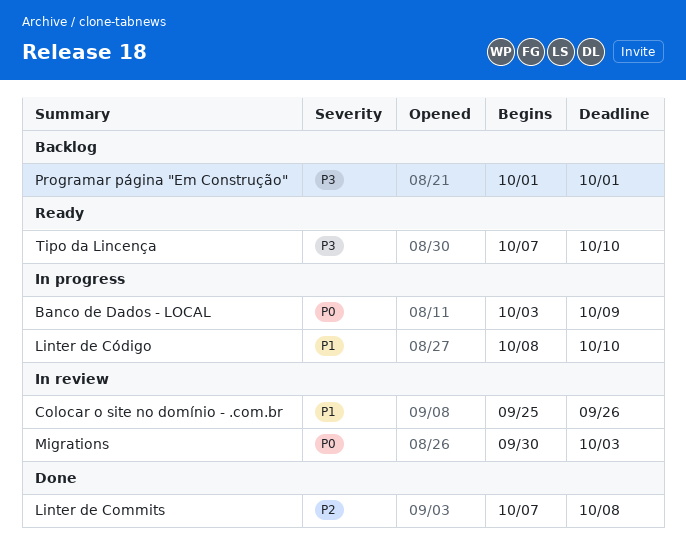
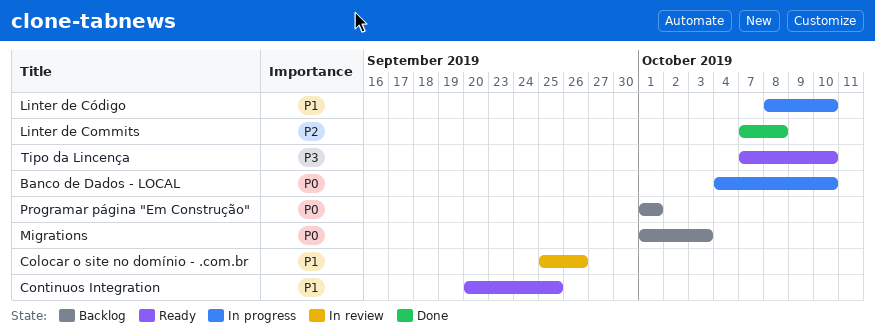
Banco de Dados - LOCAL, start: Oct 3 -> Oct 4
Banco de Dados - LOCAL, due: Oct 9 -> Oct 10
Continuos Integration: none -> present
Migrations, status: In review -> Backlog
Migrations, start: Sep 30 -> Oct 1
Programar página "Em Construção", priority: P3 -> P0

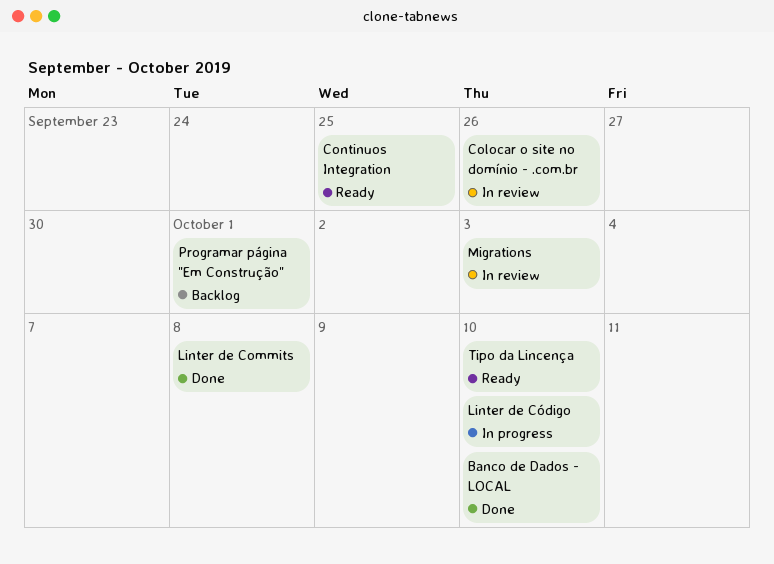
Banco de Dados - LOCAL, status: In progress -> Done
Migrations, status: Backlog -> In review

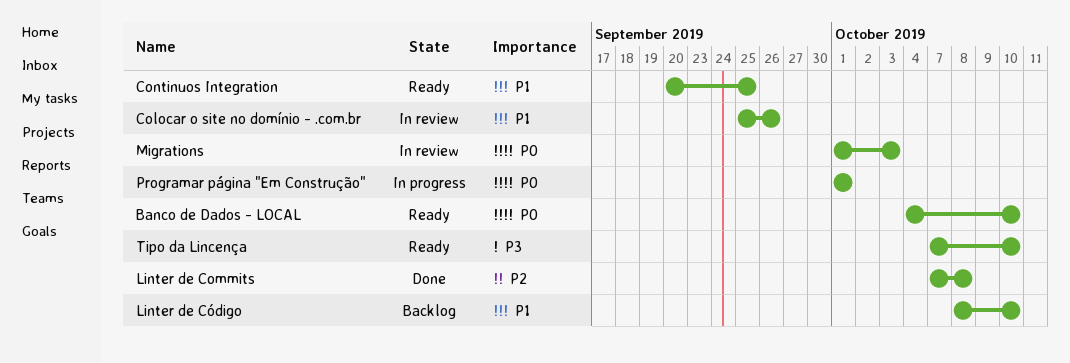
Banco de Dados - LOCAL, status: Done -> Ready
Linter de Código, status: In progress -> Backlog
Programar página "Em Construção", status: Backlog -> In progress

